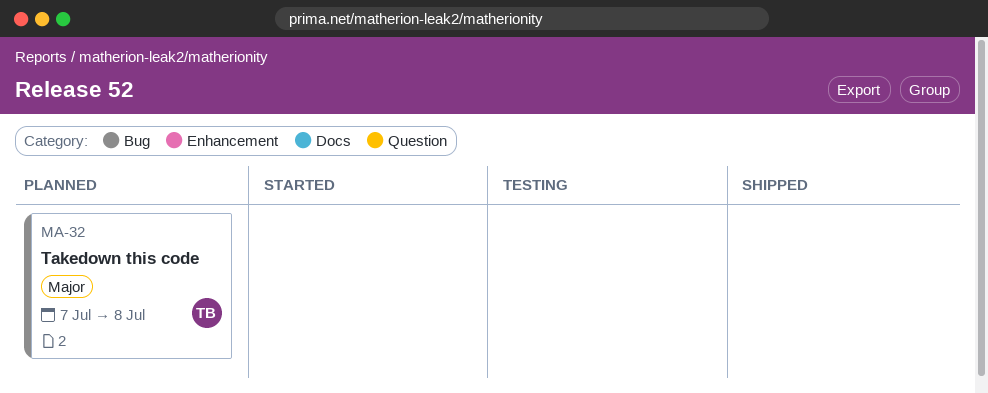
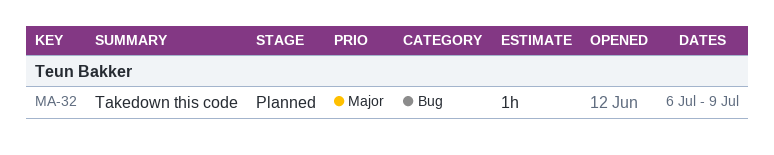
MA-32, start: Jul 7 -> Jul 6
MA-32, due: Jul 8 -> Jul 9

